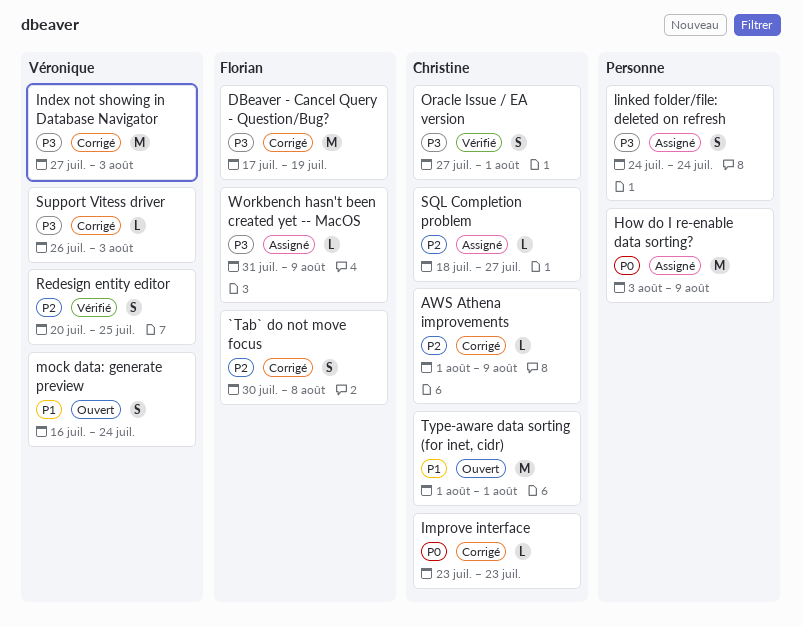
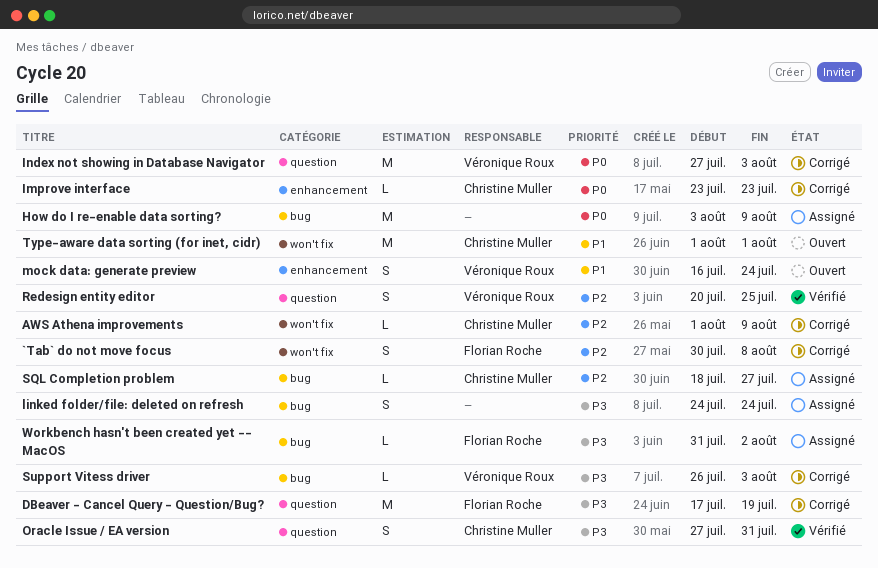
Index not showing in Database Navigator, priority: P3 -> P0
Oracle Issue / EA version, due: Aug 1 -> Jul 31
Workbench hasn't been created yet -- MacOS, due: Aug 9 -> Aug 2

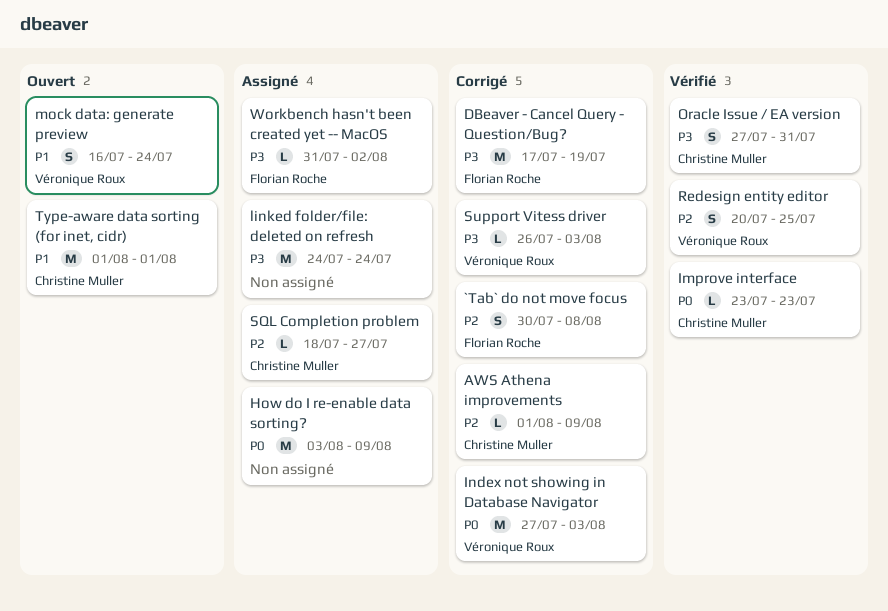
Improve interface, status: Corrigé -> Vérifié
linked folder/file: deleted on refresh, estimate: S -> M

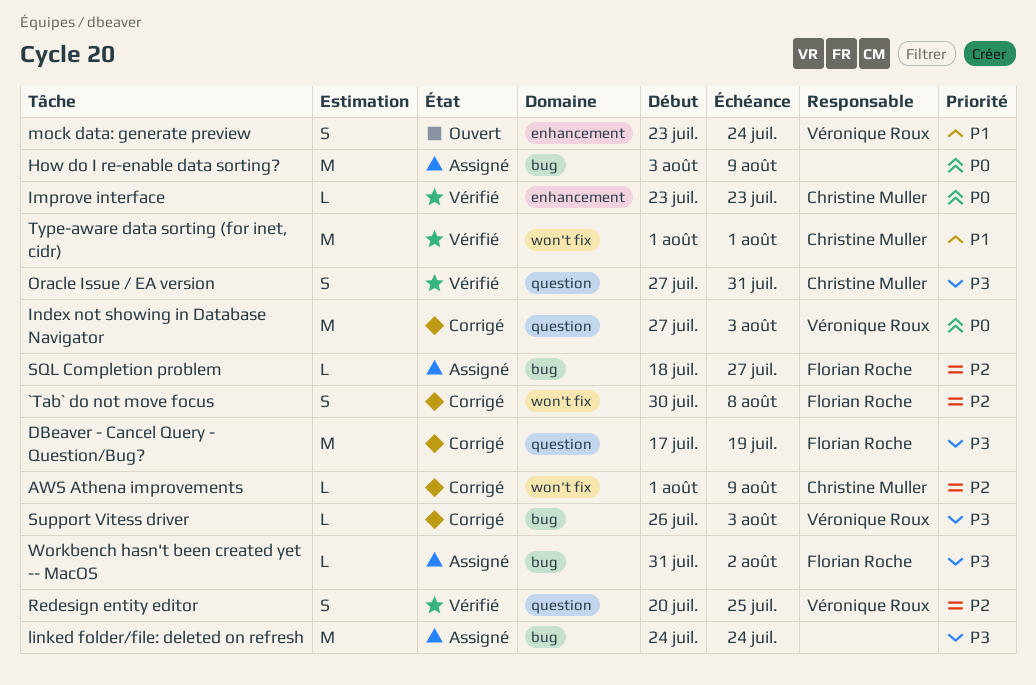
mock data: generate preview, start: Jul 16 -> Jul 23
SQL Completion problem, owner: Christine Muller -> Florian Roche
Type-aware data sorting (for inet, cidr), status: Ouvert -> Vérifié

